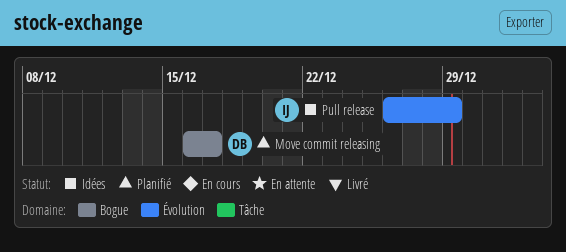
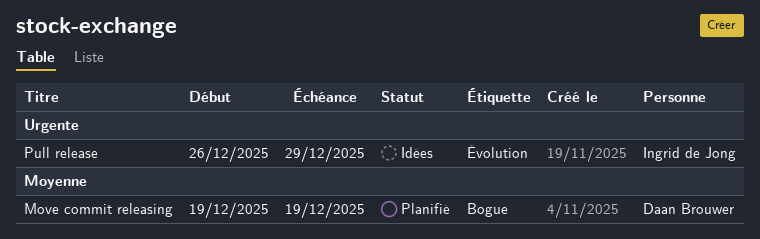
Move commit releasing, start: Dec 16 -> Dec 19
Move commit releasing, due: Dec 17 -> Dec 19

